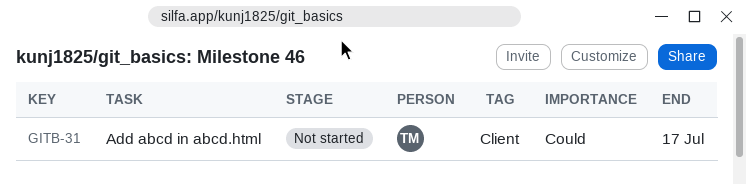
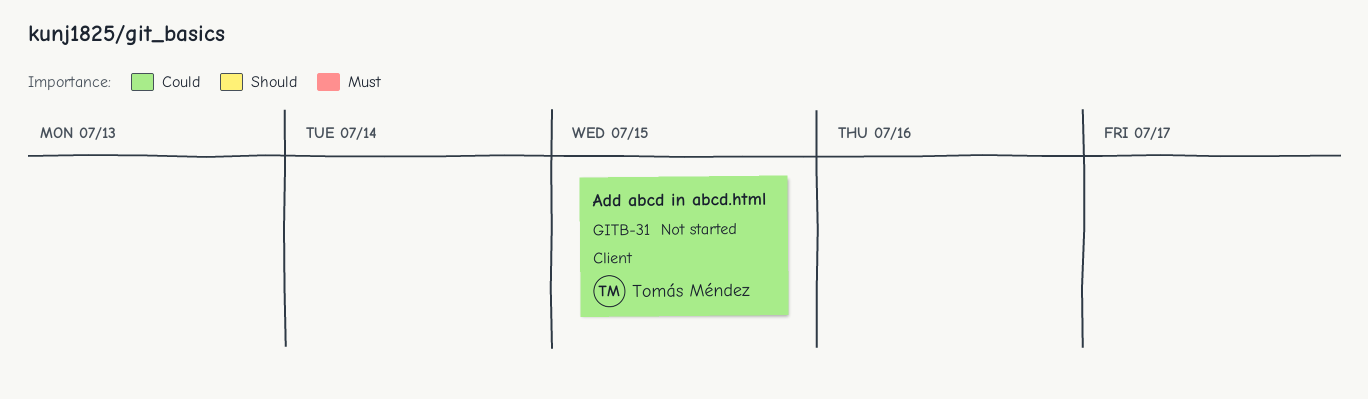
GITB-31, due: Jul 17 -> Jul 15

